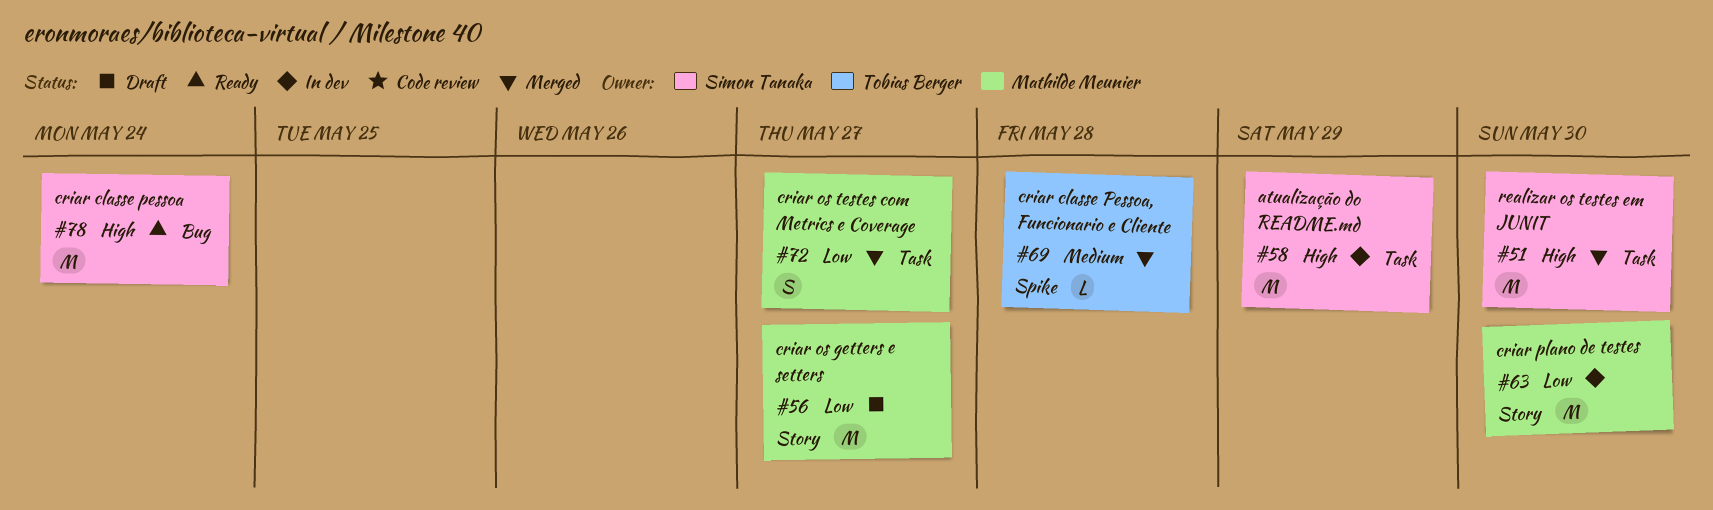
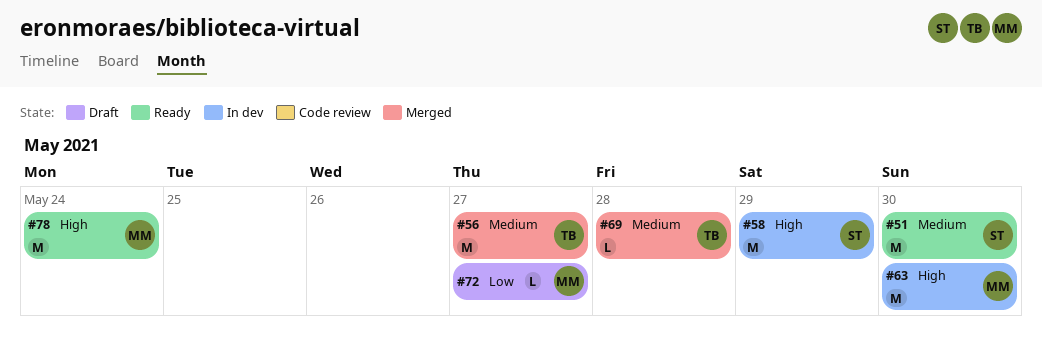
#51, status: Merged -> Ready
#51, priority: High -> Medium
#56, status: Draft -> Merged
#56, owner: Mathilde Meunier -> Tobias Berger
#56, priority: Low -> Medium
#63, priority: Low -> High
#72, status: Merged -> Draft
#72, estimate: S -> L
#78, owner: Simon Tanaka -> Mathilde Meunier

